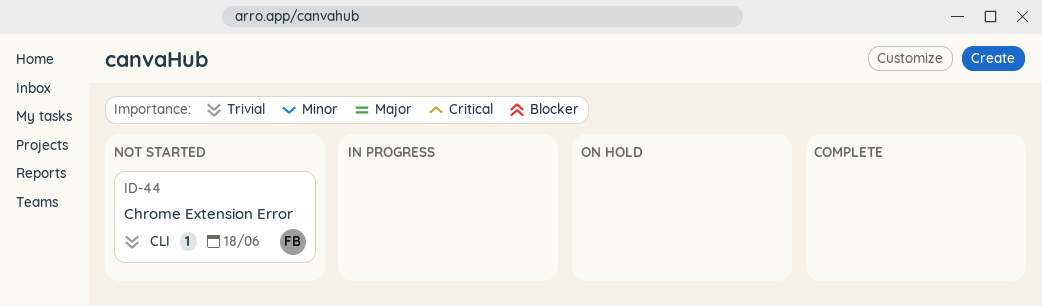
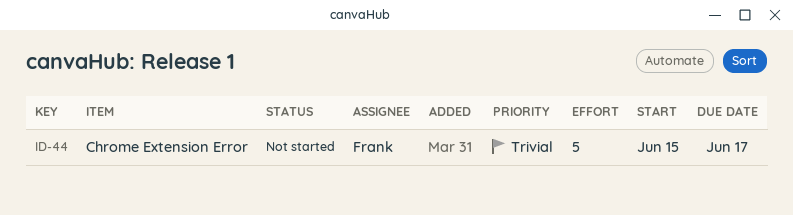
ID-44, estimate: 1 -> 5
ID-44, due: Jun 18 -> Jun 17

